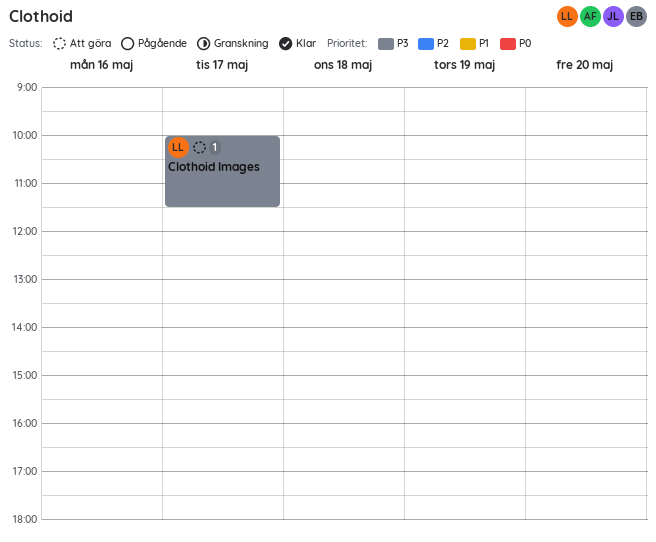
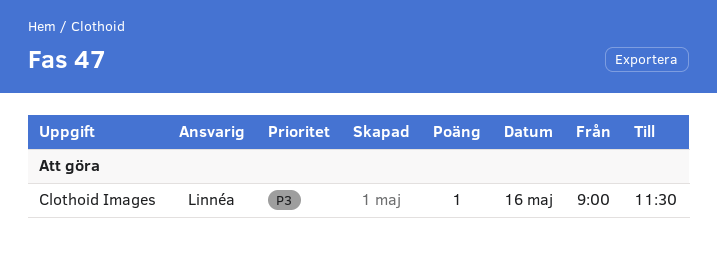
Clothoid Images, day: May 17 -> May 16
Clothoid Images, begins: 10:00 -> 09:00

